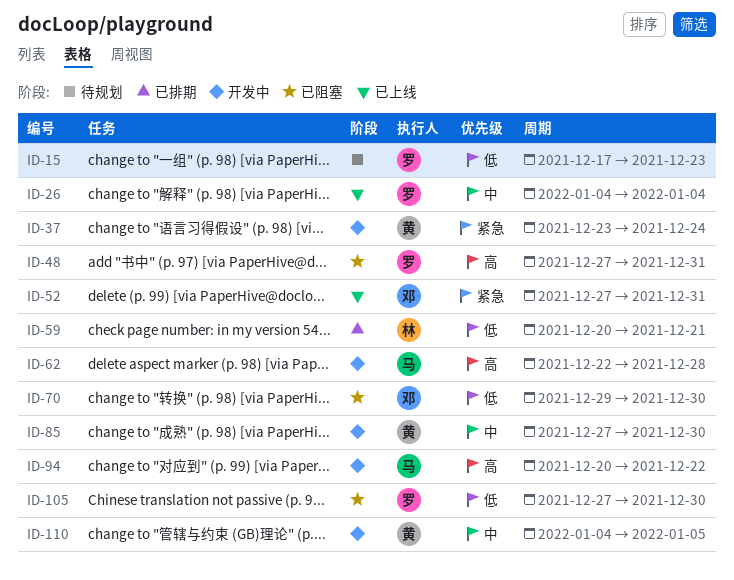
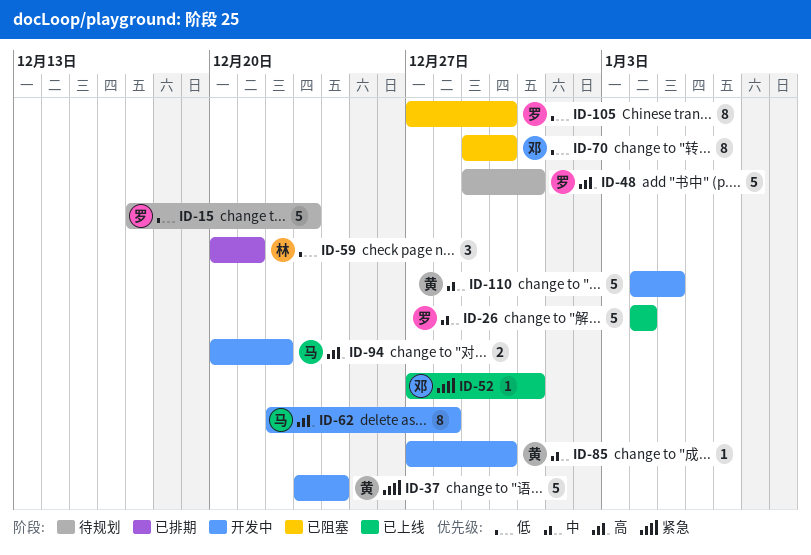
ID-48, status: 已阻塞 -> 待规划
ID-48, start: Dec 27 -> Dec 29

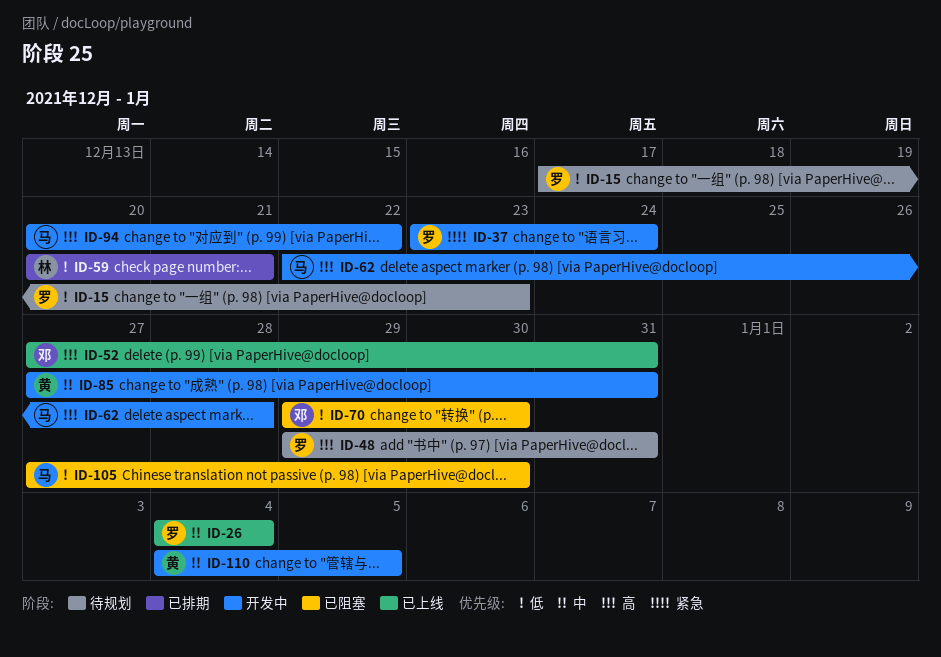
ID-37, owner: 黄 -> 罗
ID-52, priority: 紧急 -> 高
ID-85, due: Dec 30 -> Dec 31
ID-105, owner: 罗 -> 马

